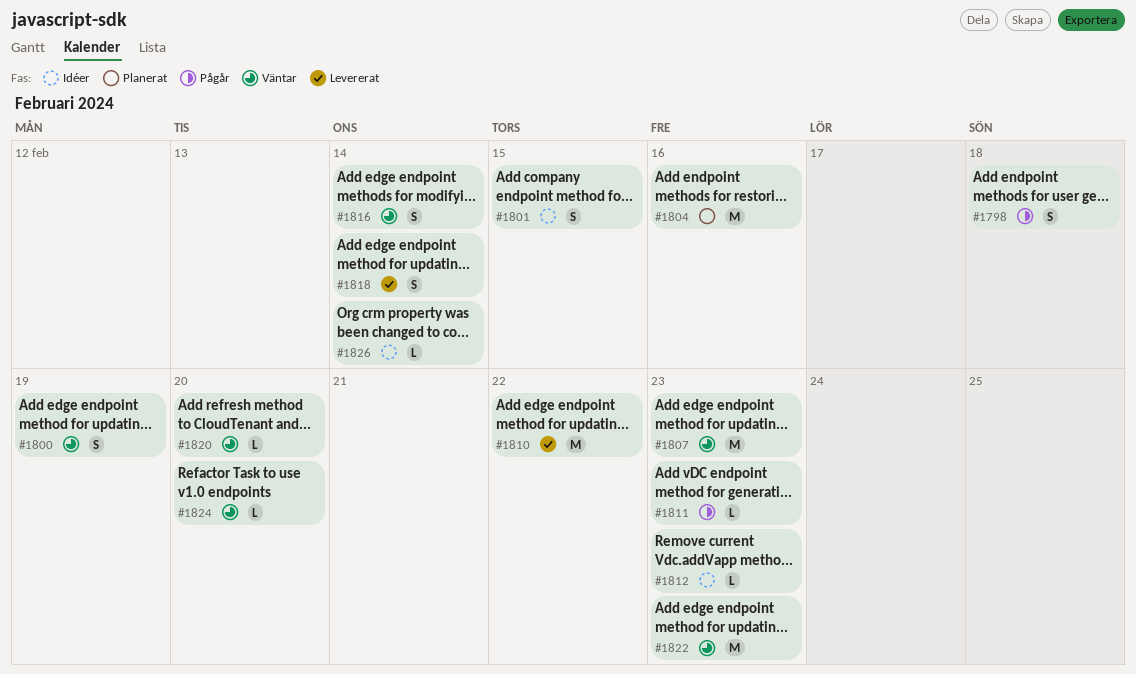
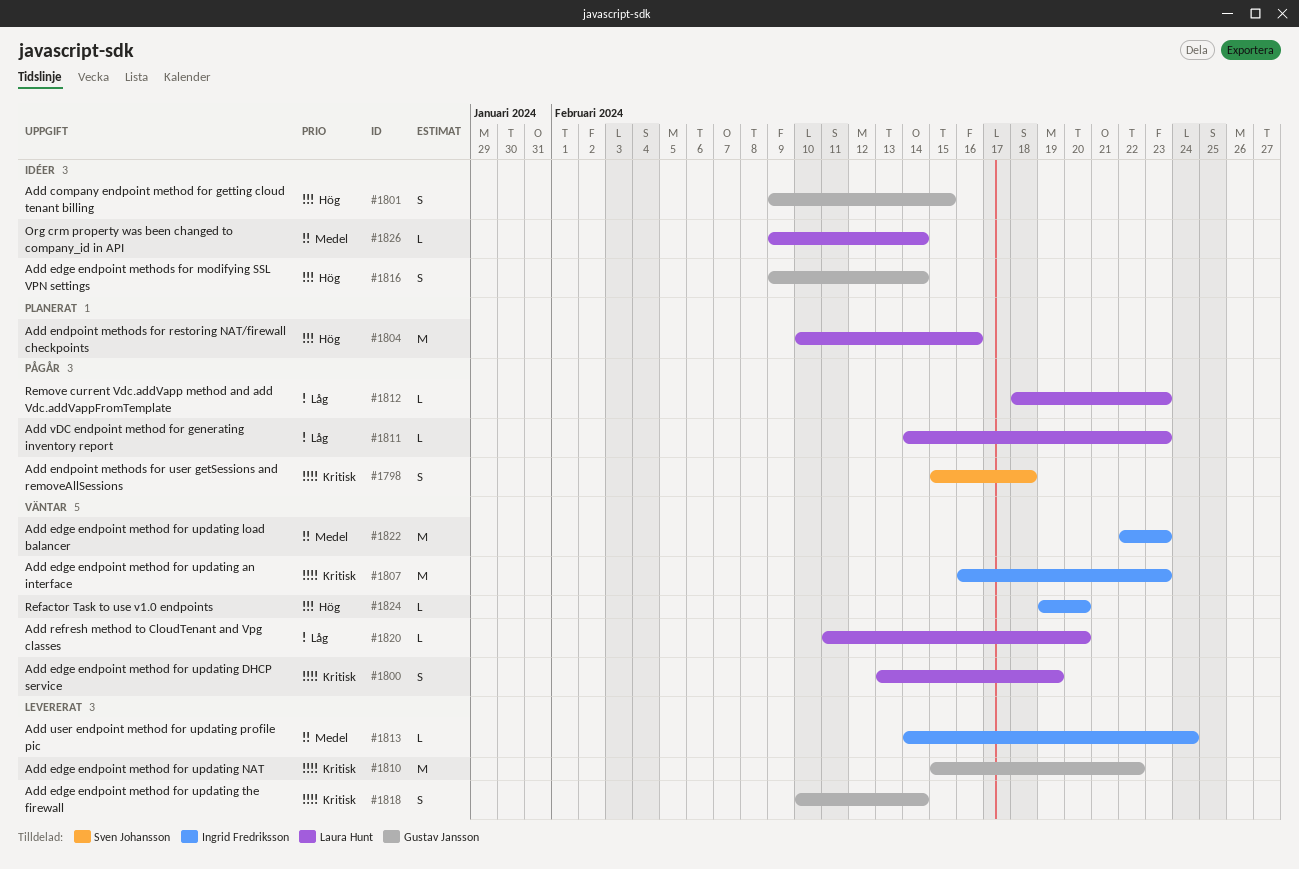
#1812, status: Idéer -> Pågår
#1813: none -> present
#1816, status: Väntar -> Idéer

